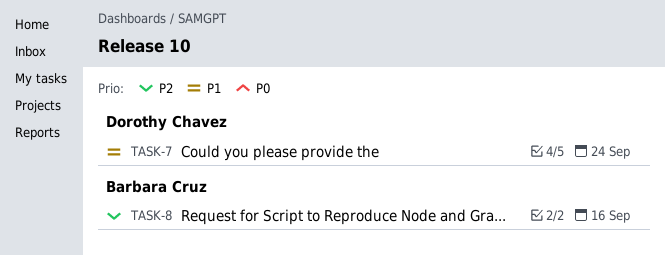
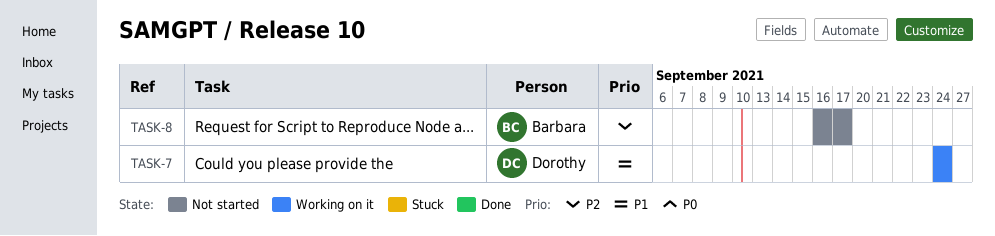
TASK-8, due: Sep 16 -> Sep 17

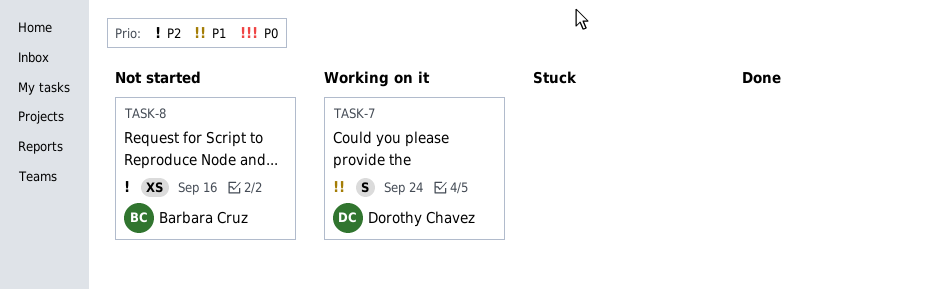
TASK-8, due: Sep 17 -> Sep 16

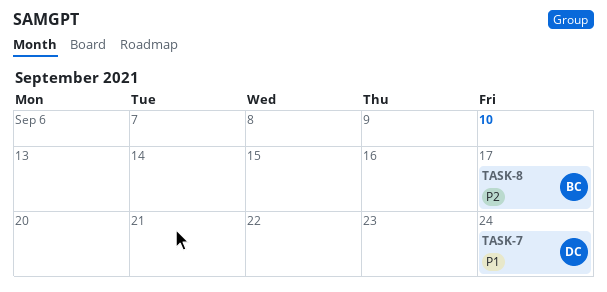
TASK-8, due: Sep 16 -> Sep 17

